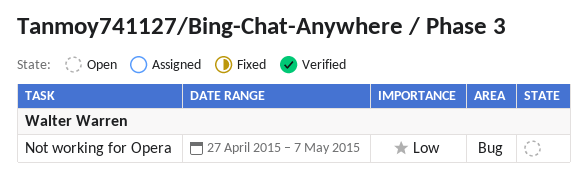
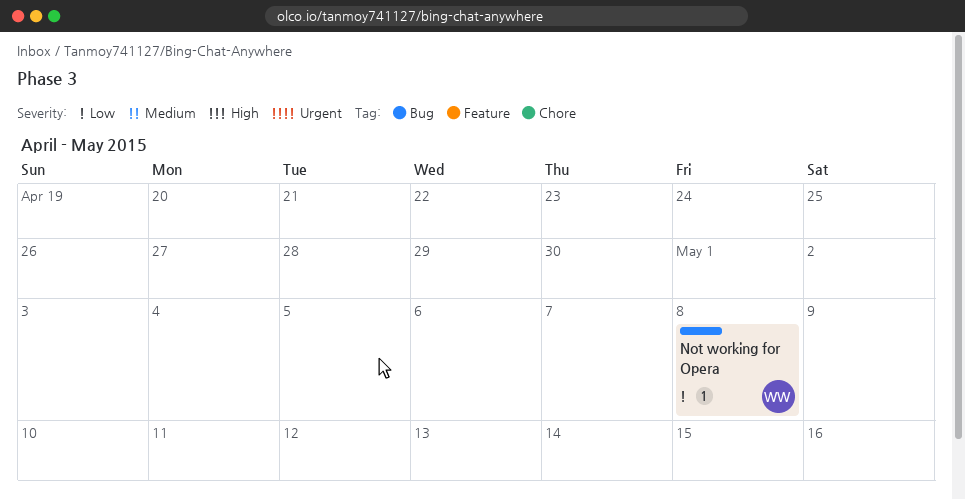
Not working for Opera, due: May 7 -> May 8

